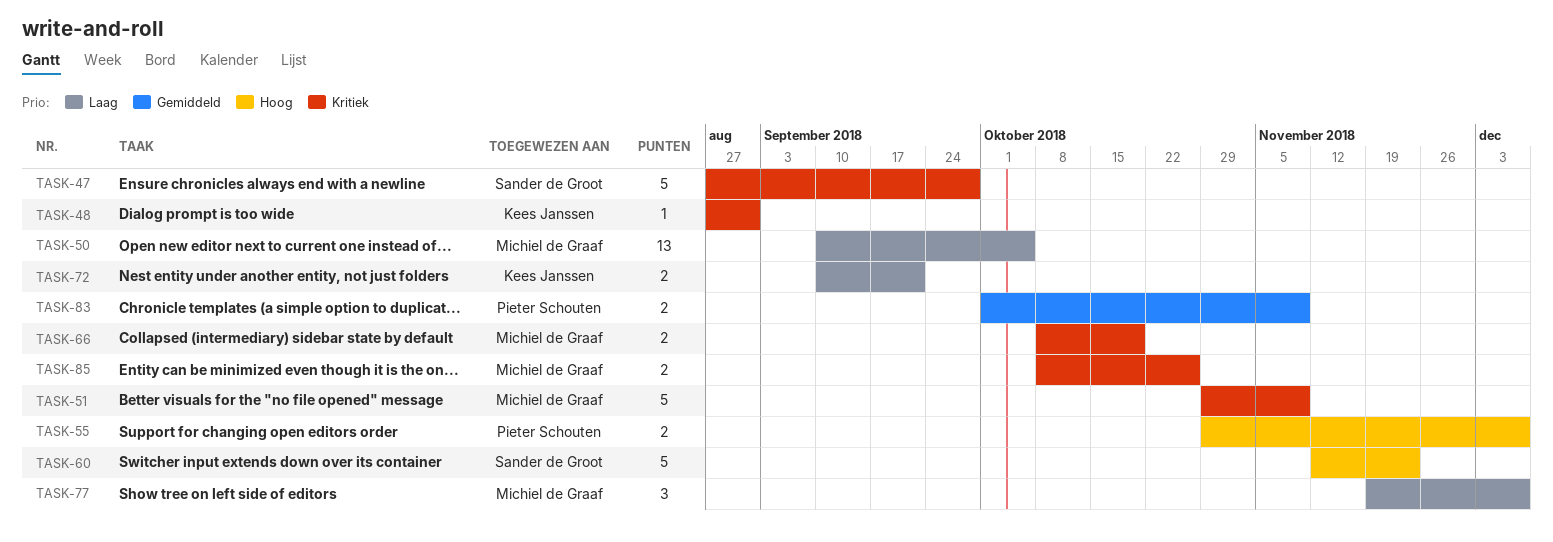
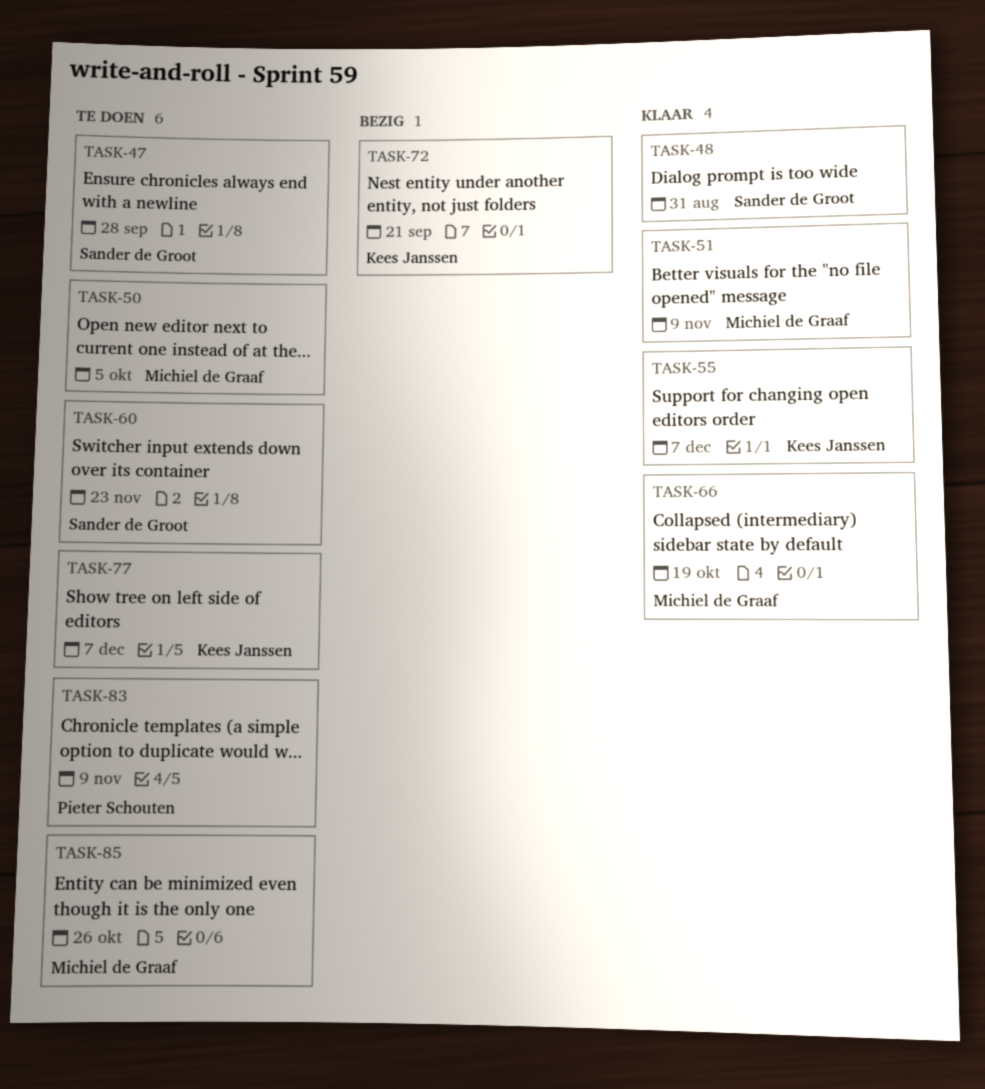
TASK-48, owner: Kees Janssen -> Sander de Groot
TASK-55, owner: Pieter Schouten -> Kees Janssen
TASK-77, owner: Michiel de Graaf -> Kees Janssen

